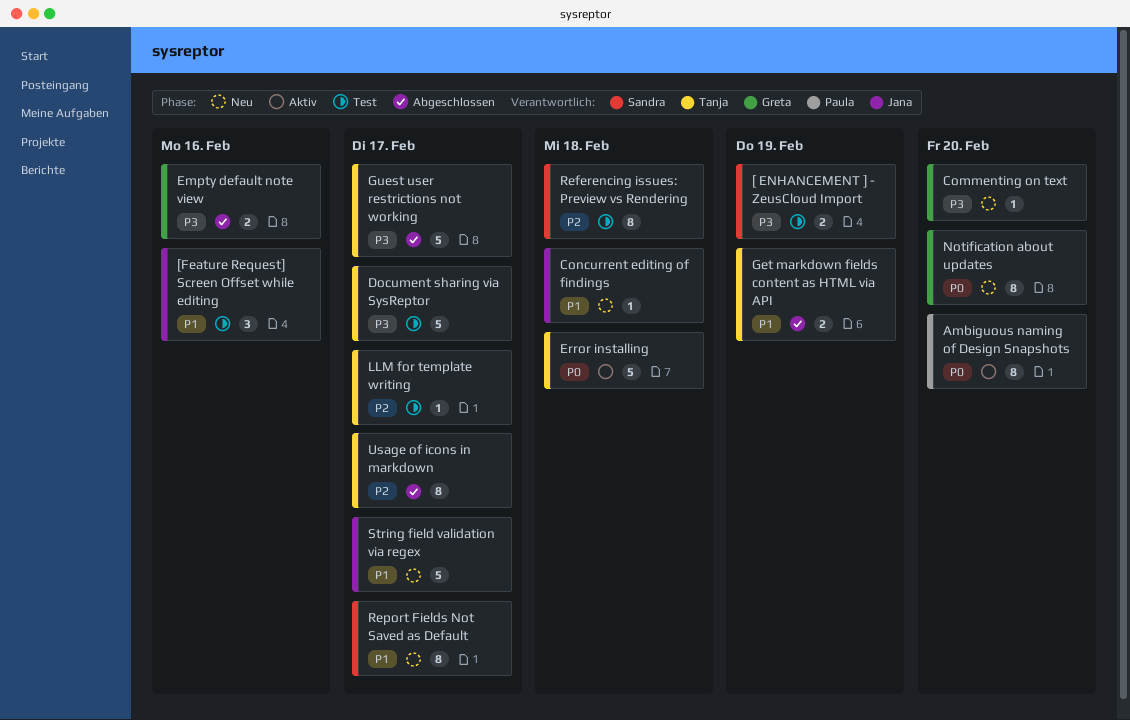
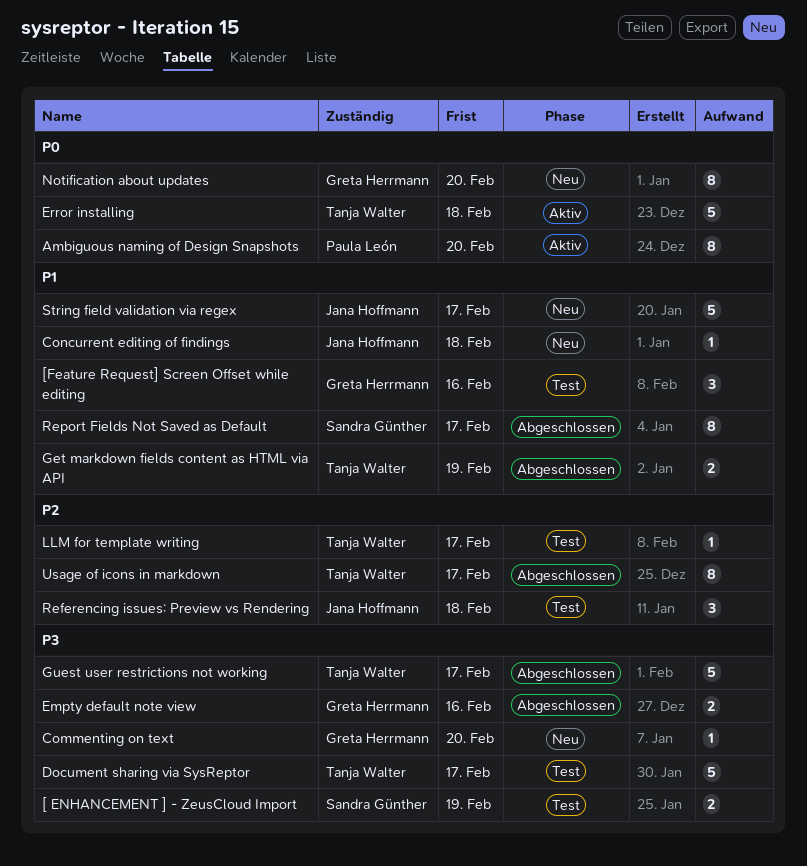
[Feature Request] Screen Offset while editing, owner: Jana Hoffmann -> Greta Herrmann
Referencing issues: Preview vs Rendering, owner: Sandra Günther -> Jana Hoffmann
Referencing issues: Preview vs Rendering, estimate: 8 -> 3
Report Fields Not Saved as Default, status: Neu -> Abgeschlossen

